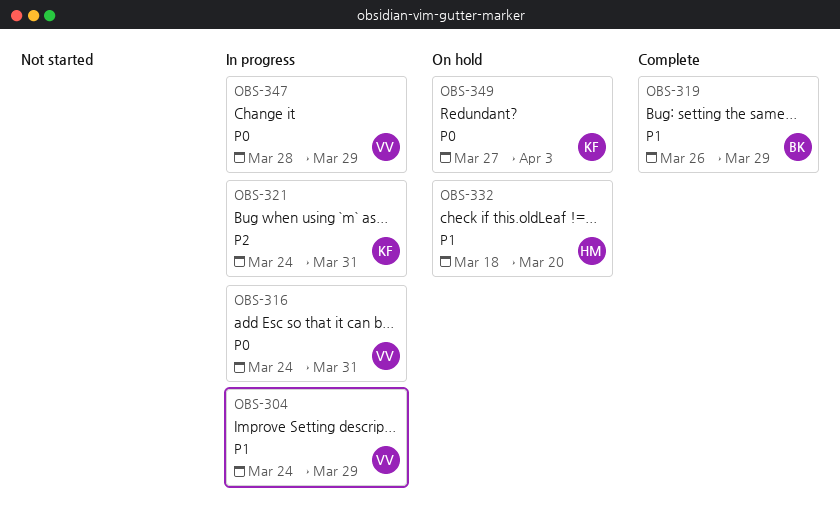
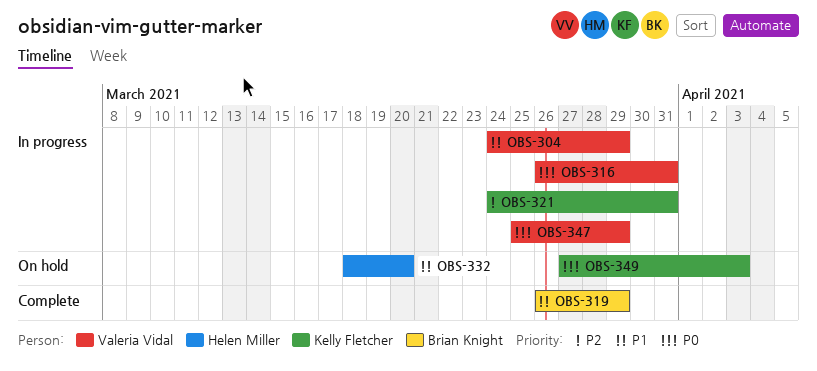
OBS-316, start: Mar 24 -> Mar 26
OBS-347, start: Mar 28 -> Mar 25

